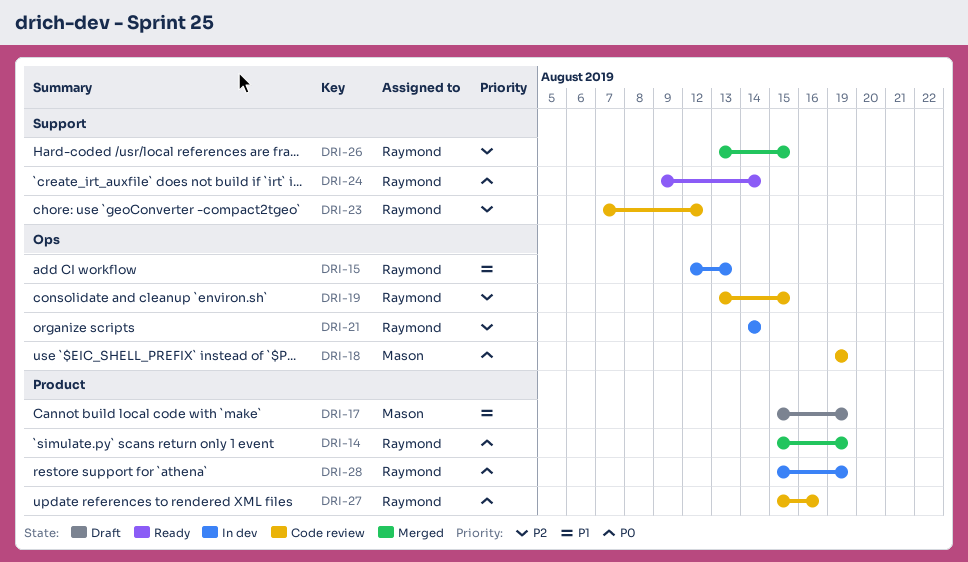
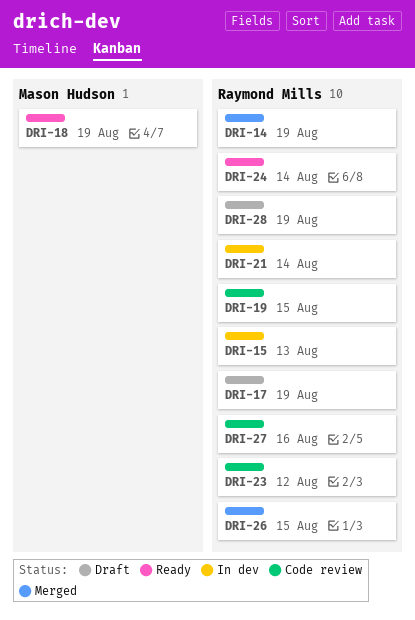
DRI-17, owner: Mason Hudson -> Raymond Mills
DRI-18, status: Code review -> Ready
DRI-28, status: In dev -> Draft

